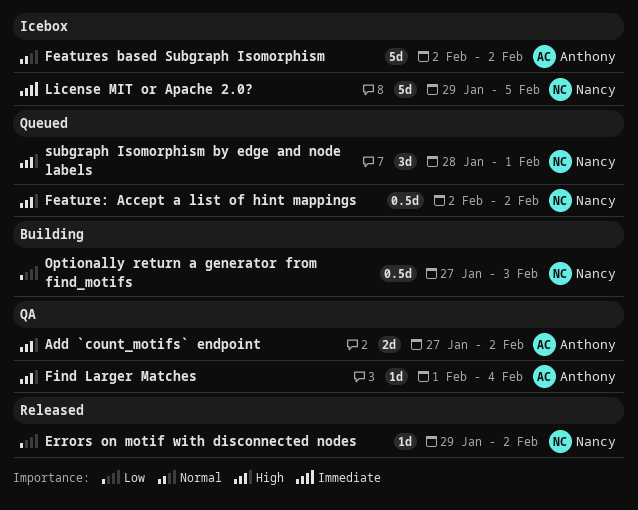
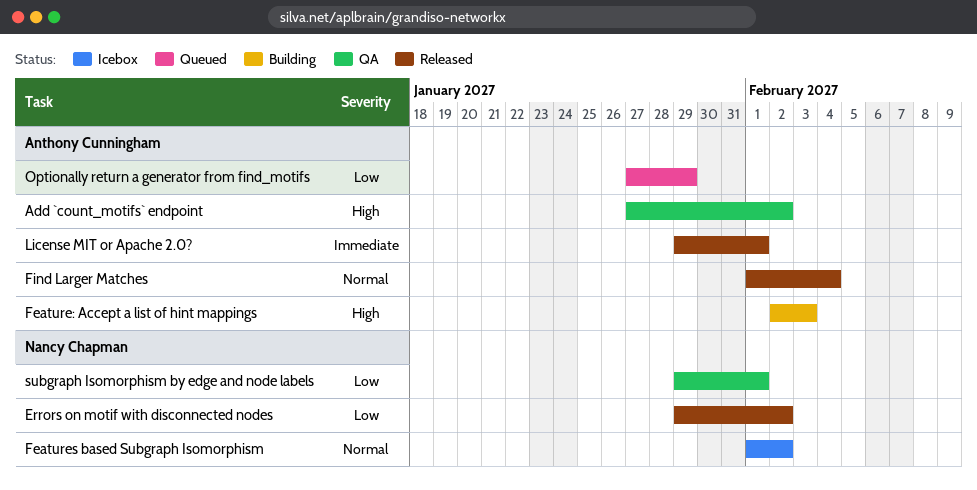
Feature: Accept a list of hint mappings, status: Queued -> Building
Feature: Accept a list of hint mappings, owner: Nancy Chapman -> Anthony Cunningham
Feature: Accept a list of hint mappings, due: Feb 2 -> Feb 3
Features based Subgraph Isomorphism, owner: Anthony Cunningham -> Nancy Chapman
Features based Subgraph Isomorphism, start: Feb 2 -> Feb 1
Find Larger Matches, status: QA -> Released
Find Larger Matches, priority: High -> Normal
License MIT or Apache 2.0?, status: Icebox -> Released
License MIT or Apache 2.0?, owner: Nancy Chapman -> Anthony Cunningham
License MIT or Apache 2.0?, due: Feb 5 -> Feb 1
Optionally return a generator from find_motifs, status: Building -> Queued
Optionally return a generator from find_motifs, owner: Nancy Chapman -> Anthony Cunningham
Optionally return a generator from find_motifs, due: Feb 3 -> Jan 29
subgraph Isomorphism by edge and node labels, status: Queued -> QA
subgraph Isomorphism by edge and node labels, priority: High -> Low
subgraph Isomorphism by edge and node labels, start: Jan 28 -> Jan 29

